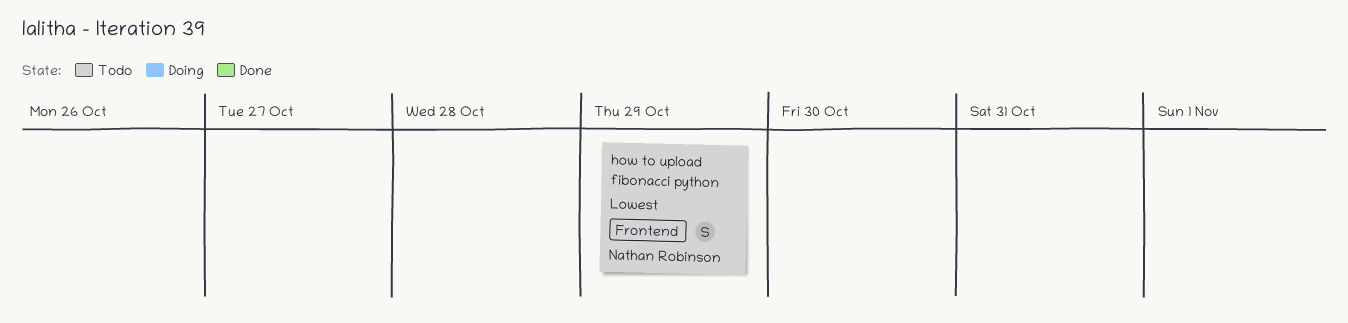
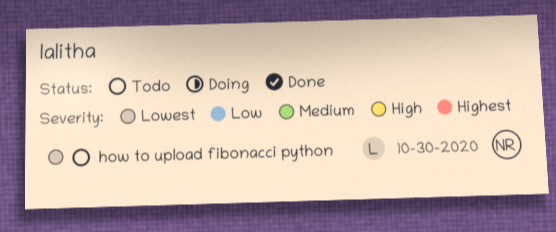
how to upload fibonacci python, estimate: S -> L
how to upload fibonacci python, due: Oct 29 -> Oct 30

